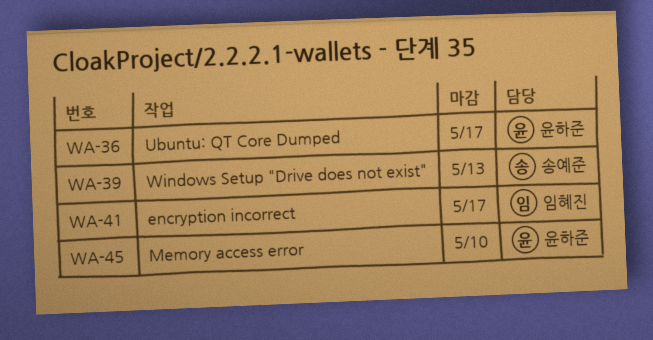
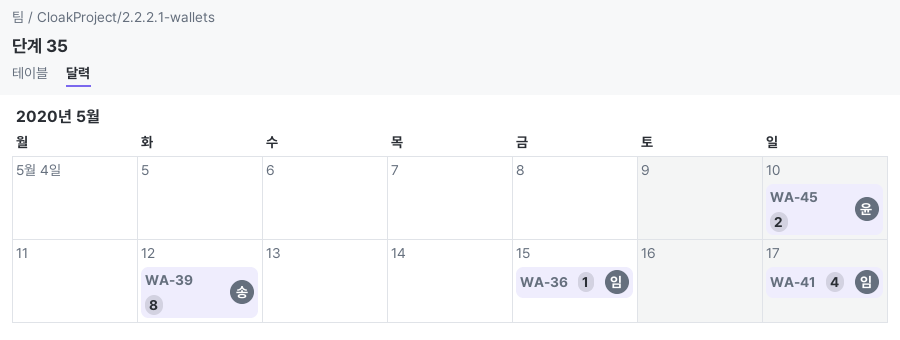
WA-36, owner: 윤하준 -> 임혜진
WA-36, due: May 17 -> May 15
WA-39, due: May 13 -> May 12

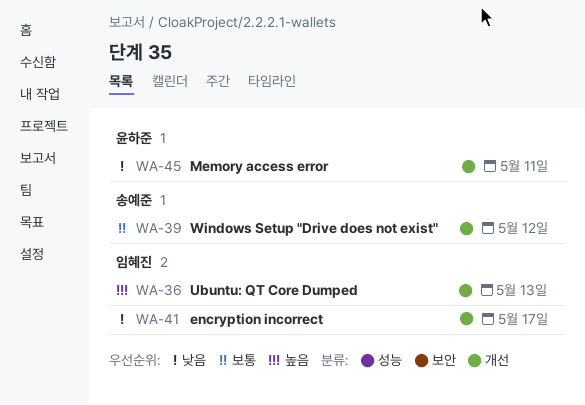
WA-36, due: May 15 -> May 13
WA-45, due: May 10 -> May 11

